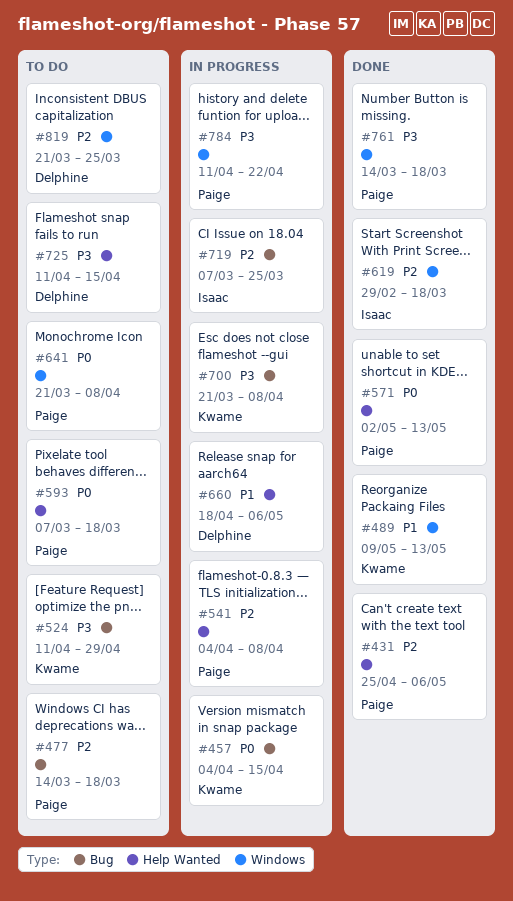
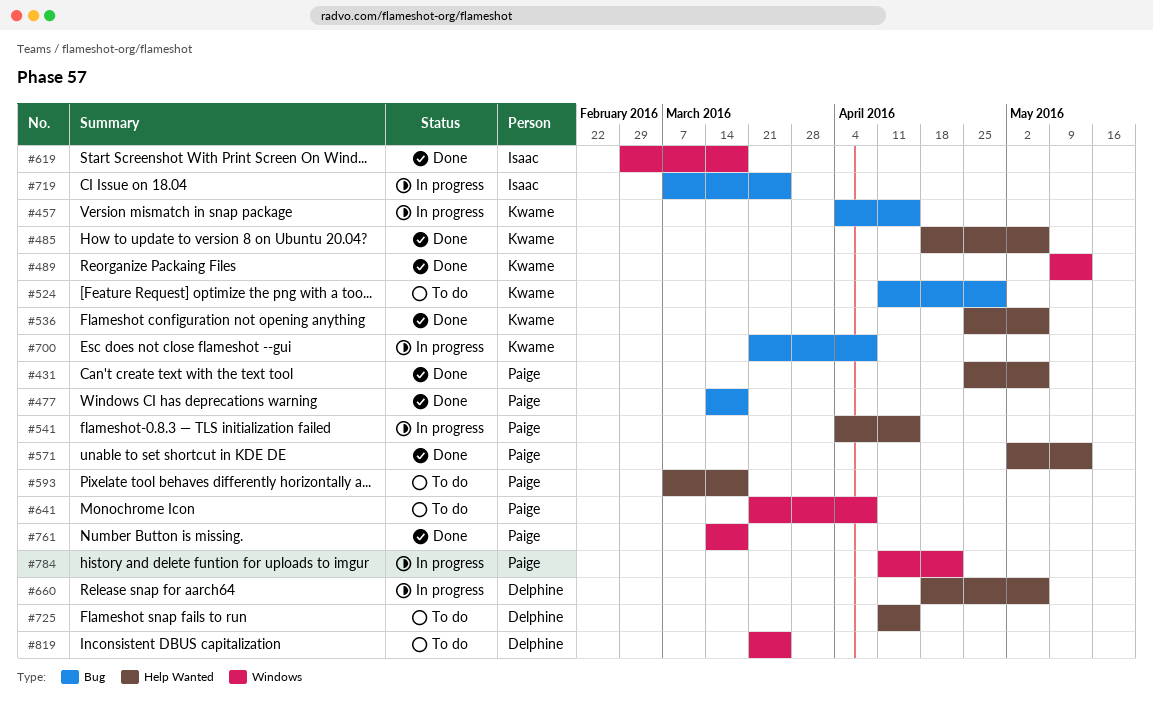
#477, status: To do -> Done
#485: none -> present
#536: none -> present
#541, due: Apr 8 -> Apr 15

